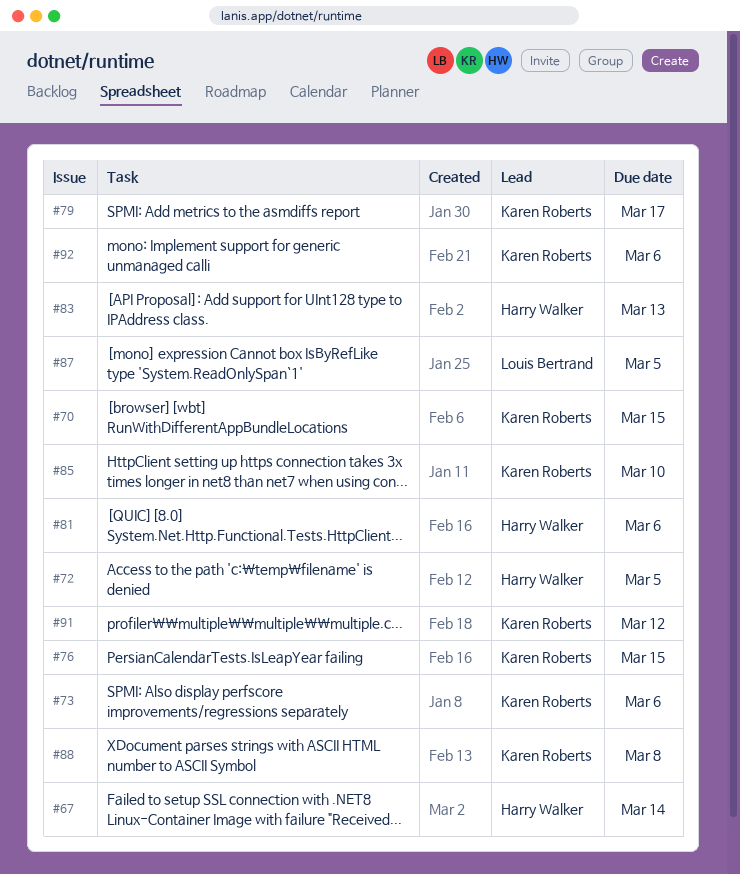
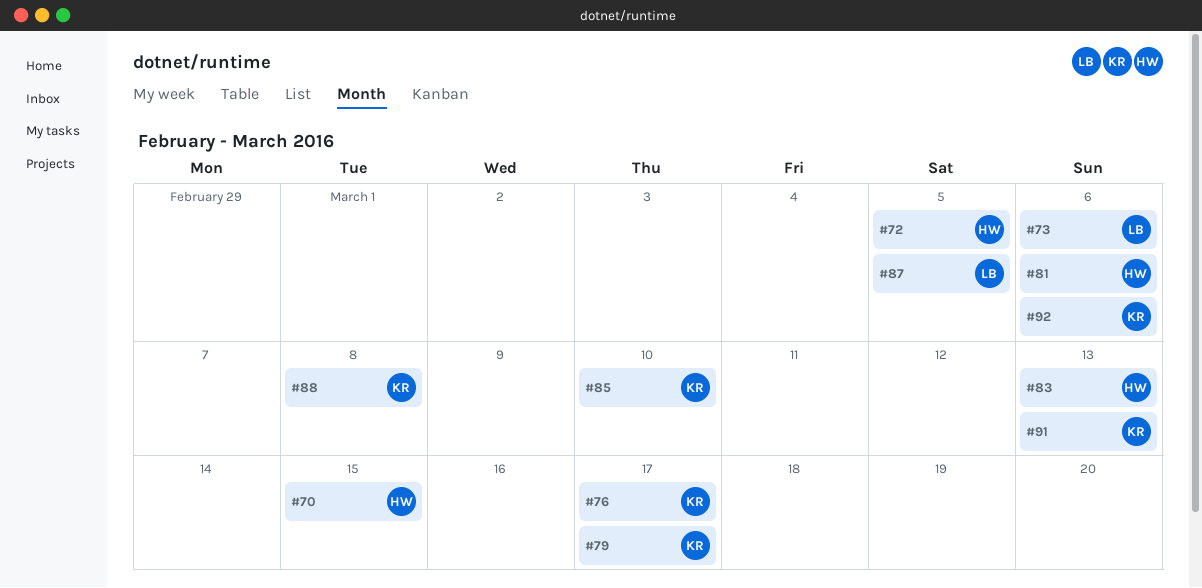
#67: present -> none
#70, owner: Karen Roberts -> Harry Walker
#73, owner: Karen Roberts -> Louis Bertrand
#76, due: Mar 15 -> Mar 17
#91, due: Mar 12 -> Mar 13

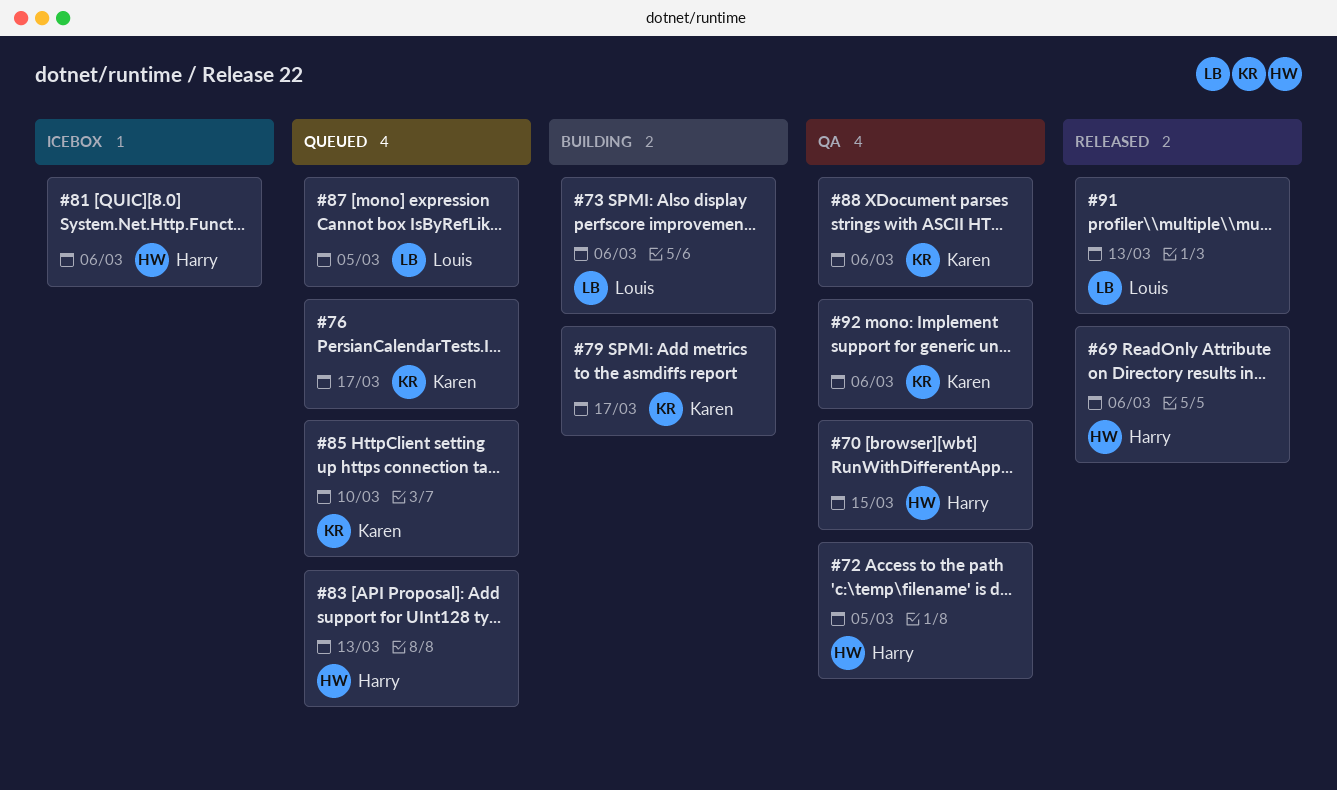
#69: none -> present
#88, due: Mar 8 -> Mar 6
#91, owner: Karen -> Louis

